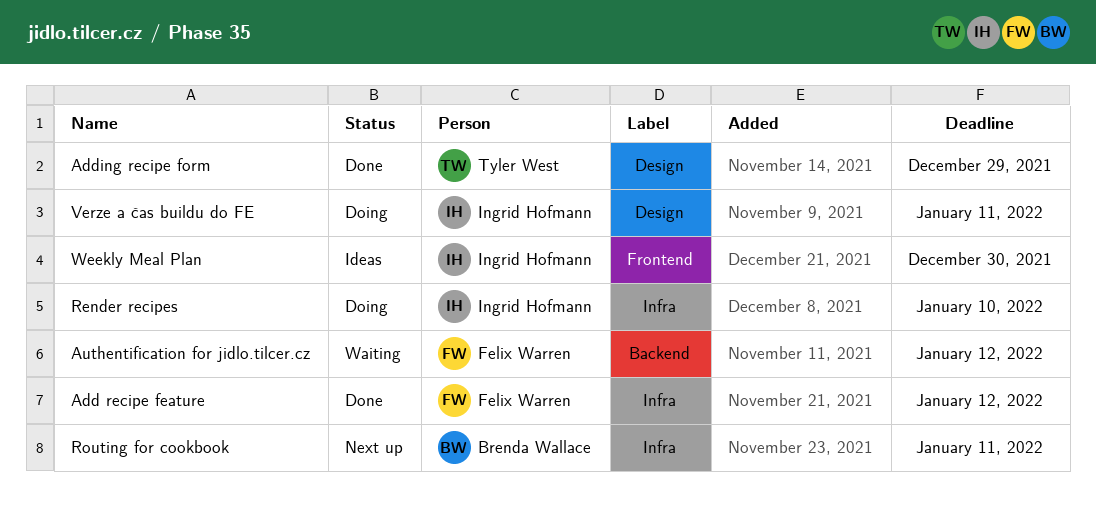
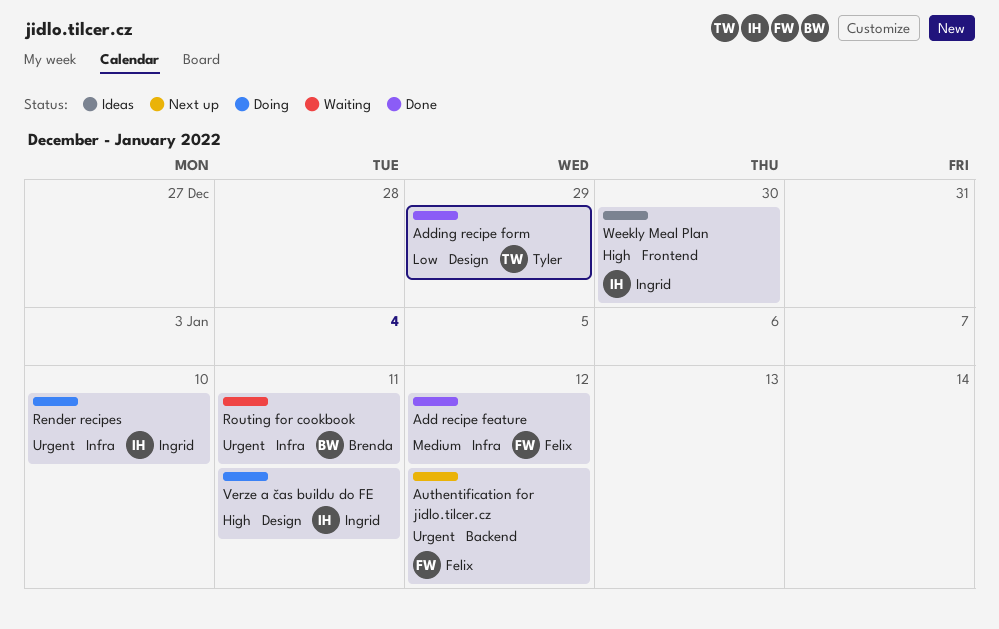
Authentification for jidlo.tilcer.cz, status: Waiting -> Next up
Routing for cookbook, status: Next up -> Waiting

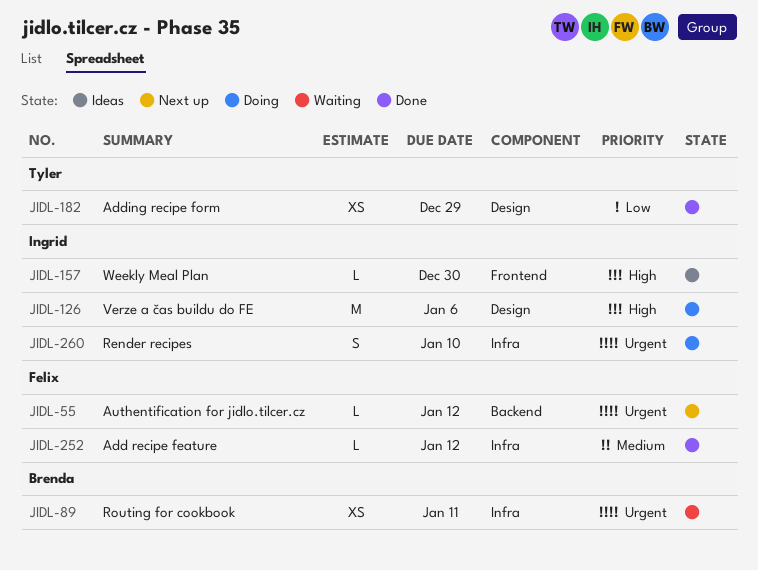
Verze a čas buildu do FE, due: Jan 11 -> Jan 6

